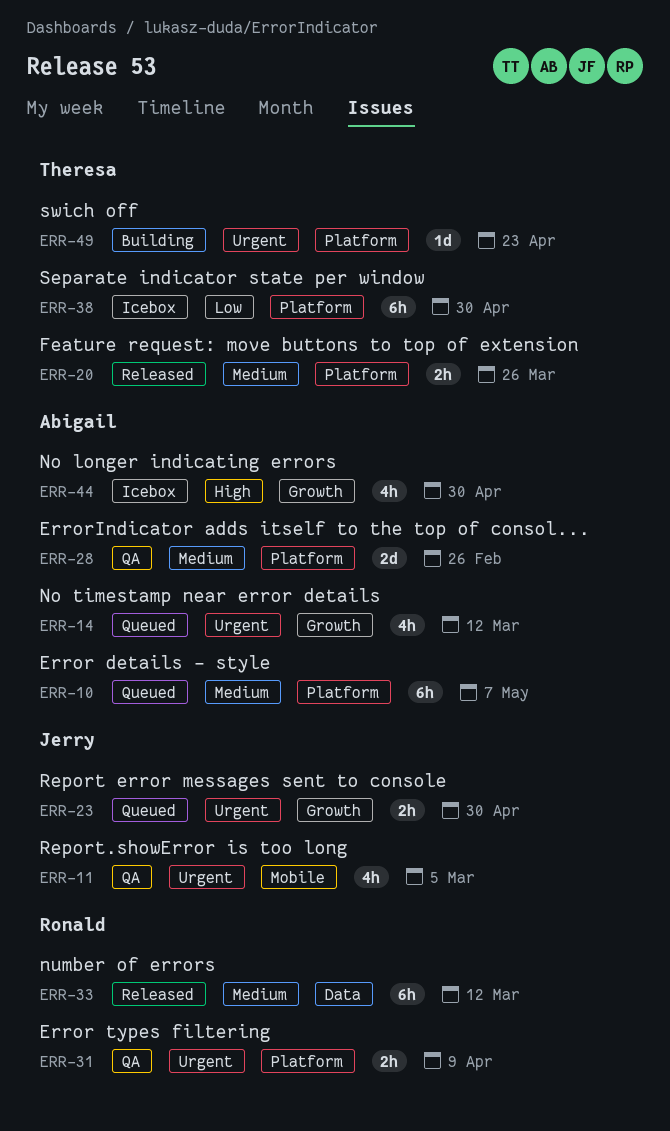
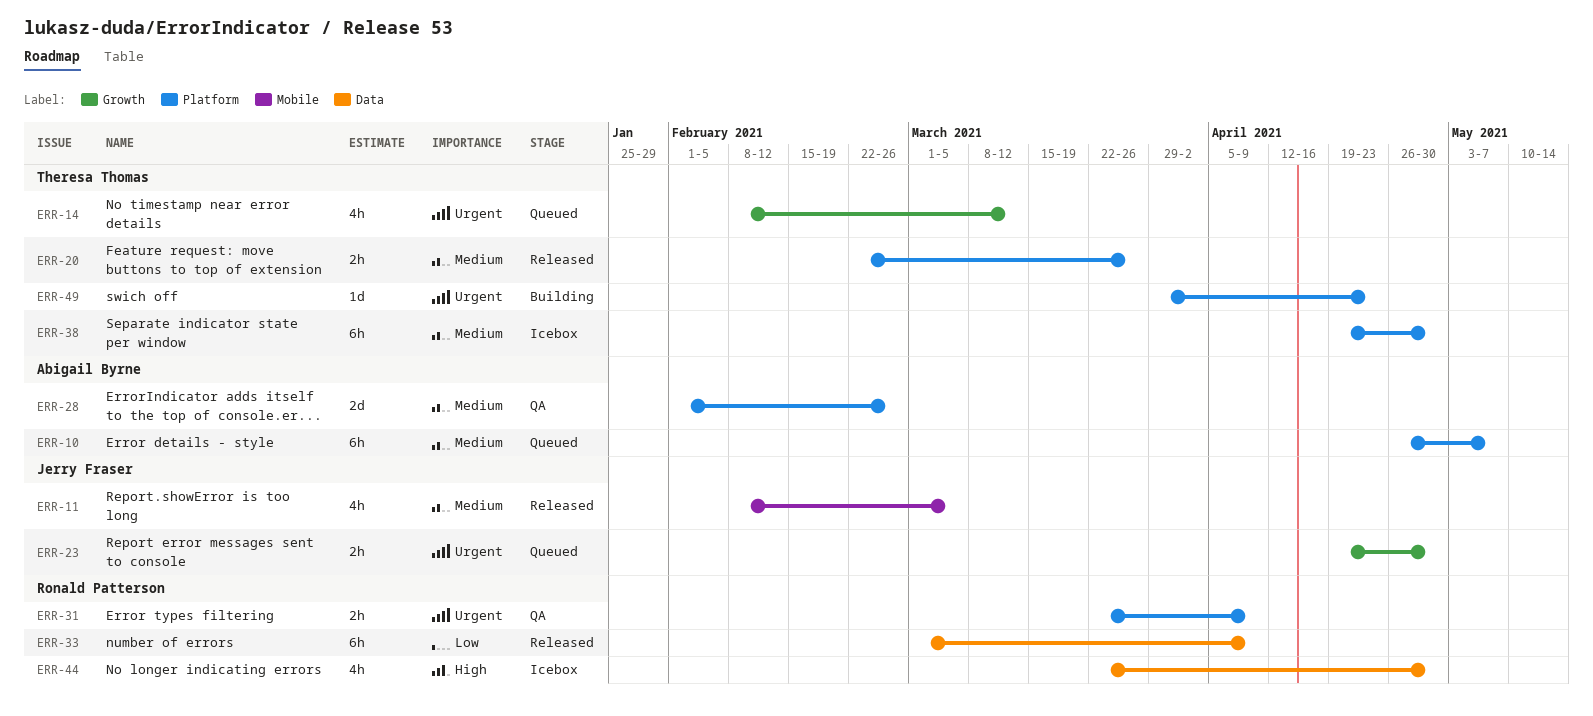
ERR-11, status: QA -> Released
ERR-11, priority: Urgent -> Medium
ERR-14, owner: Abigail Byrne -> Theresa Thomas
ERR-33, priority: Medium -> Low
ERR-33, due: Mar 12 -> Apr 9
ERR-38, priority: Low -> Medium
ERR-44, owner: Abigail Byrne -> Ronald Patterson
ERR-44, label: Growth -> Data

